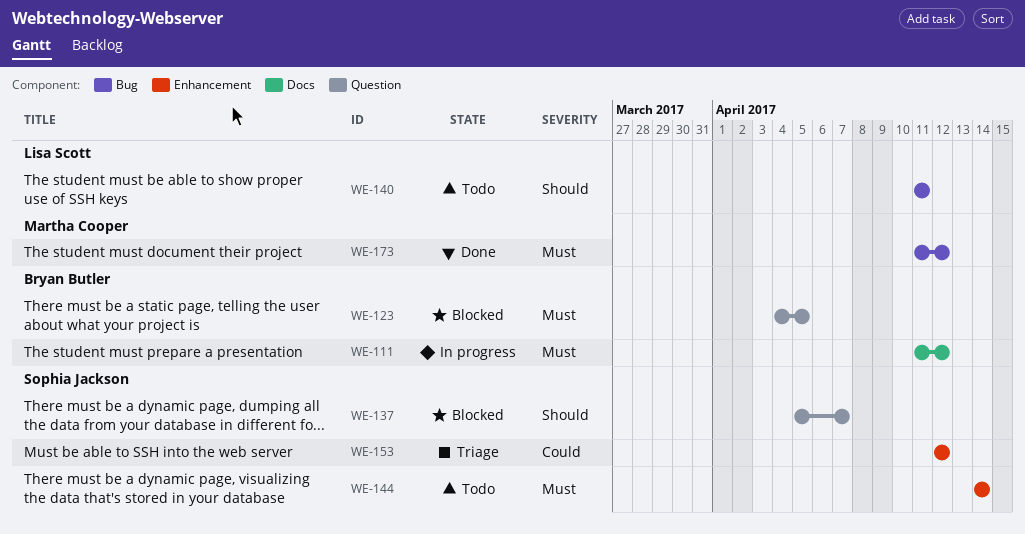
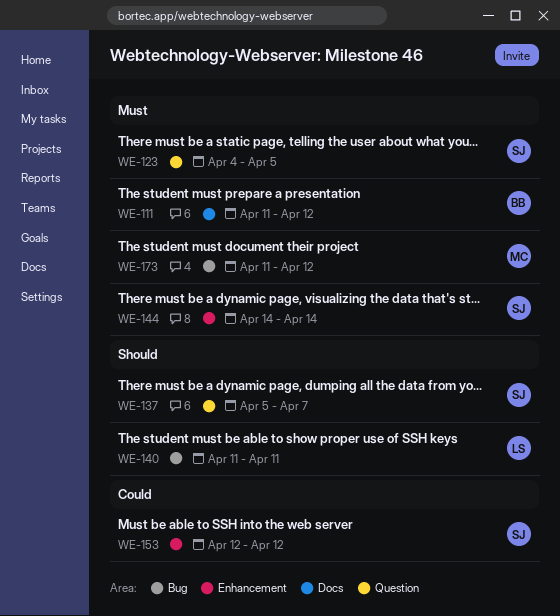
WE-123, owner: Bryan Butler -> Sophia Jackson

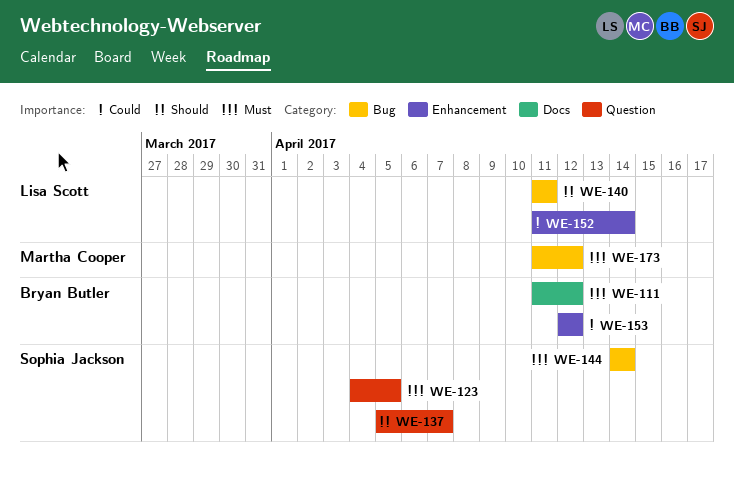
WE-144, label: Enhancement -> Bug
WE-152: none -> present
WE-153, owner: Sophia Jackson -> Bryan Butler

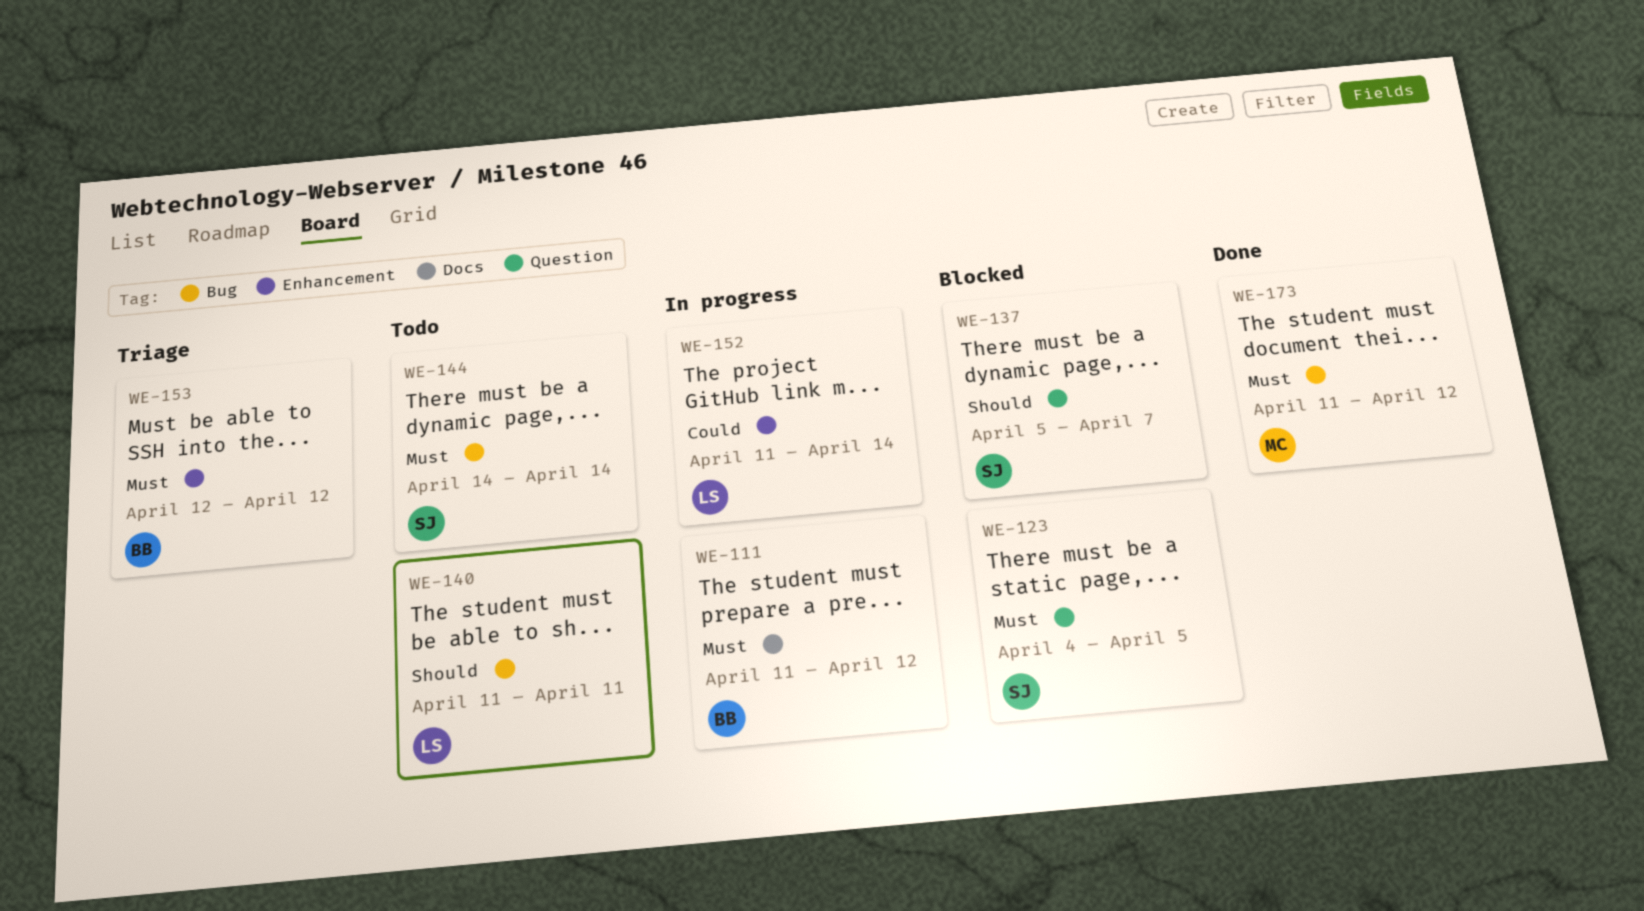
WE-153, priority: Could -> Must

